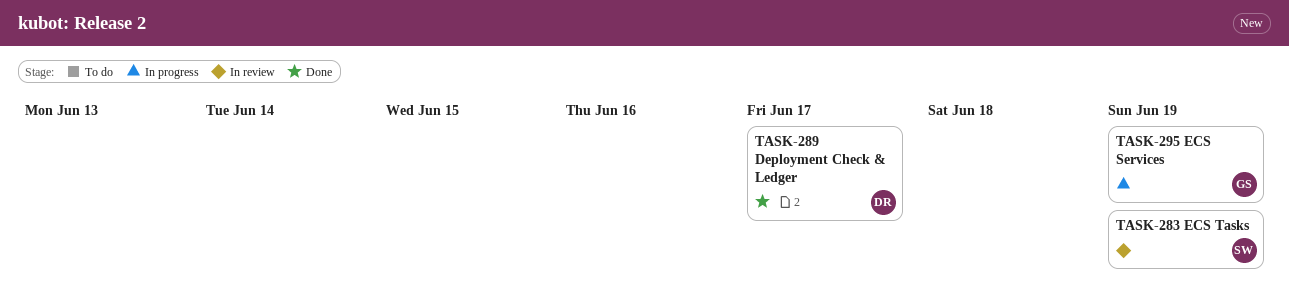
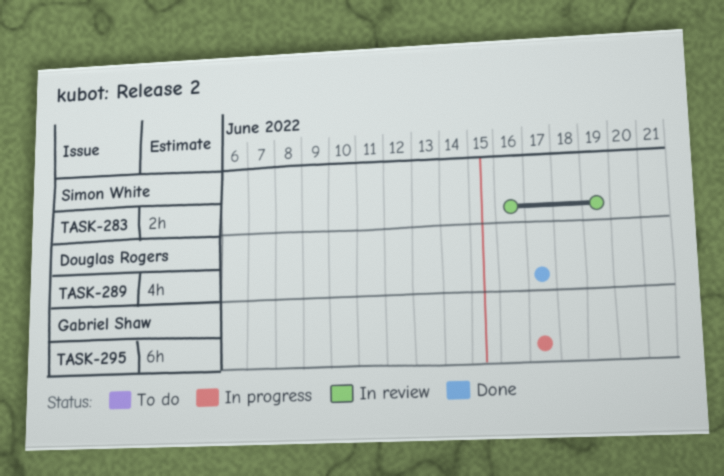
TASK-295, due: Jun 19 -> Jun 17

